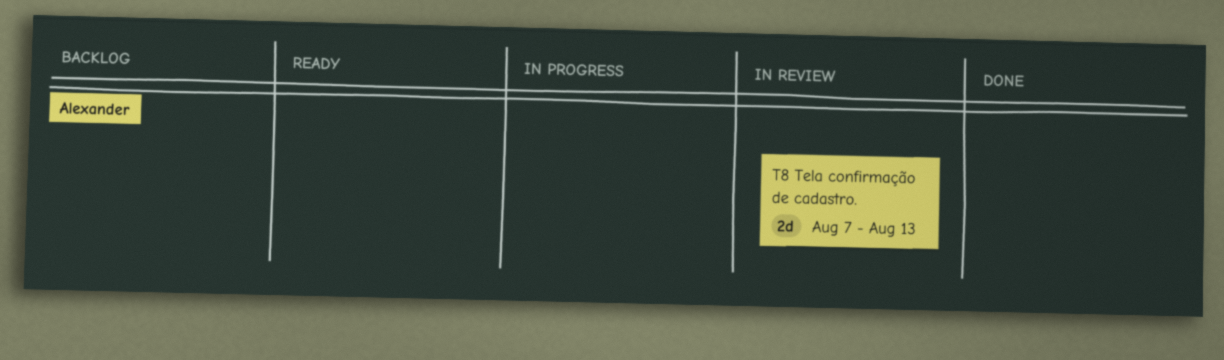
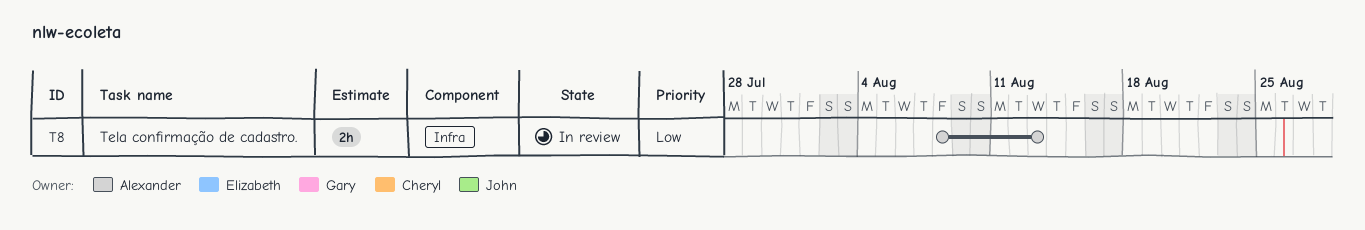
T8, estimate: 2d -> 2h
T8, start: Aug 7 -> Aug 8

